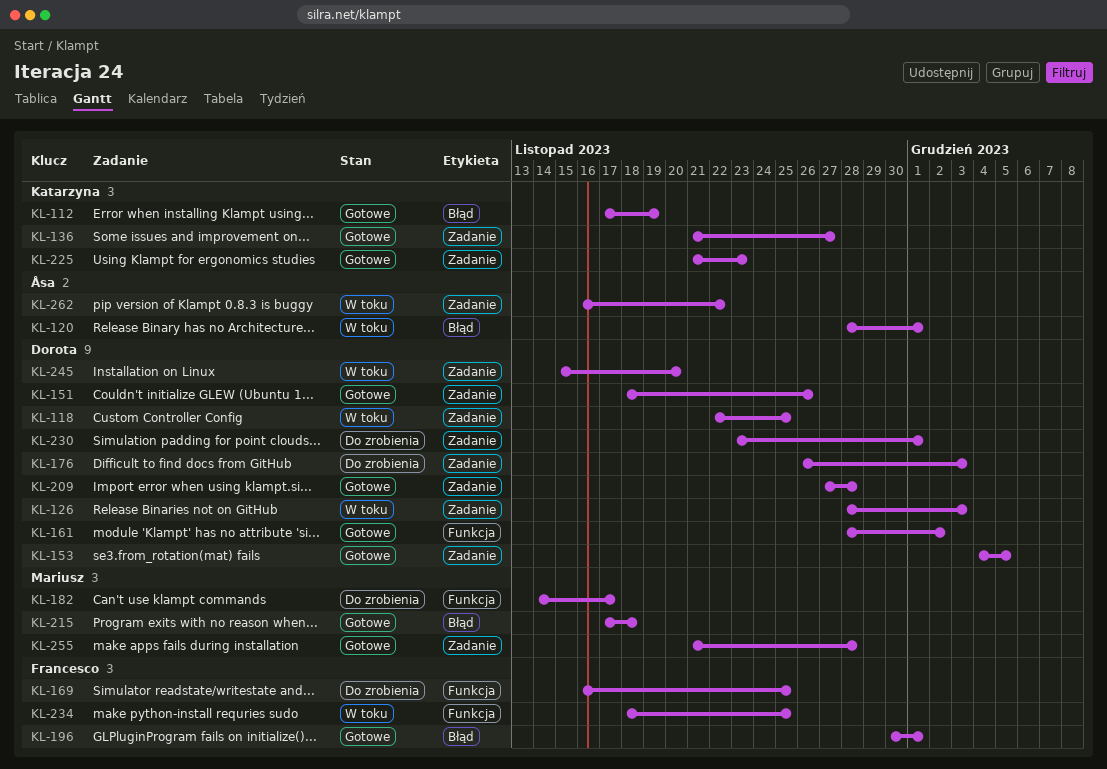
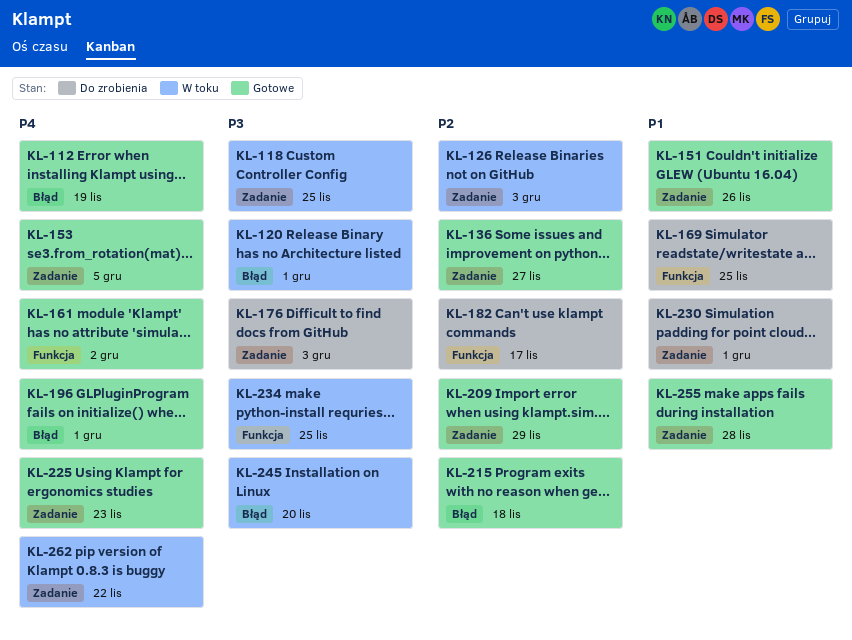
KL-209, due: Nov 28 -> Nov 29
KL-245, label: Zadanie -> Błąd

